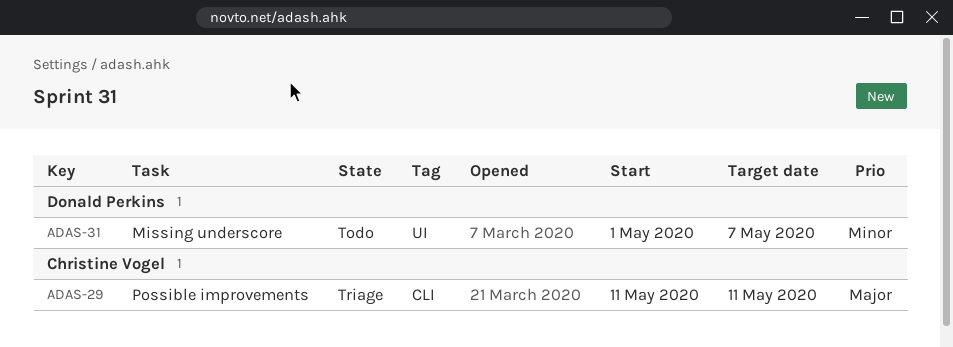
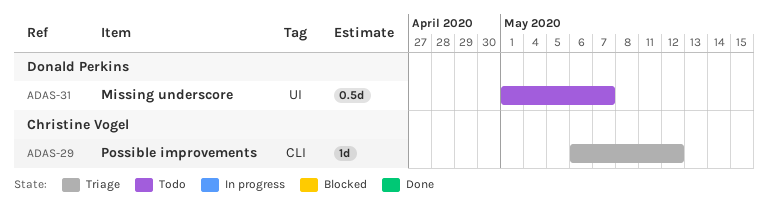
ADAS-29, start: May 11 -> May 6
ADAS-29, due: May 11 -> May 12

